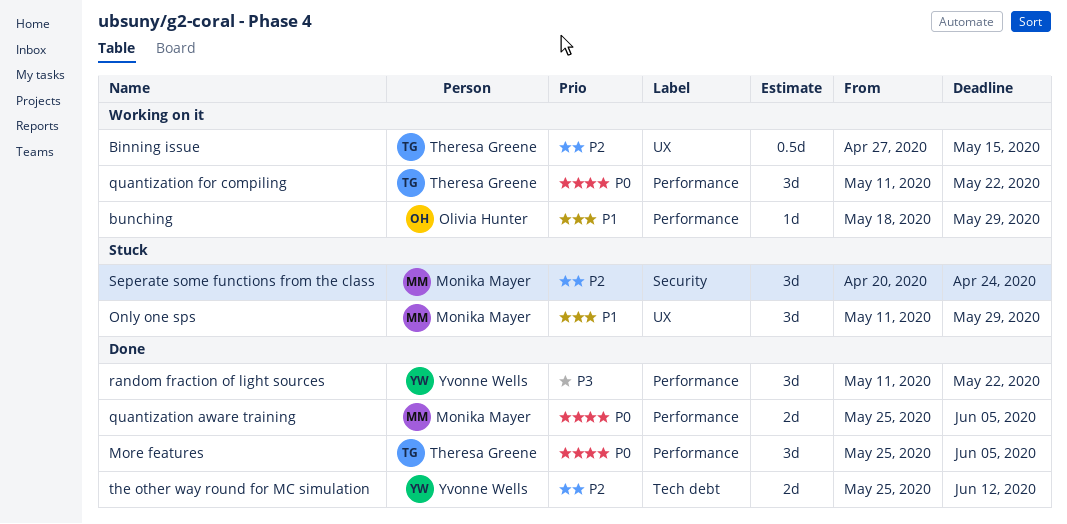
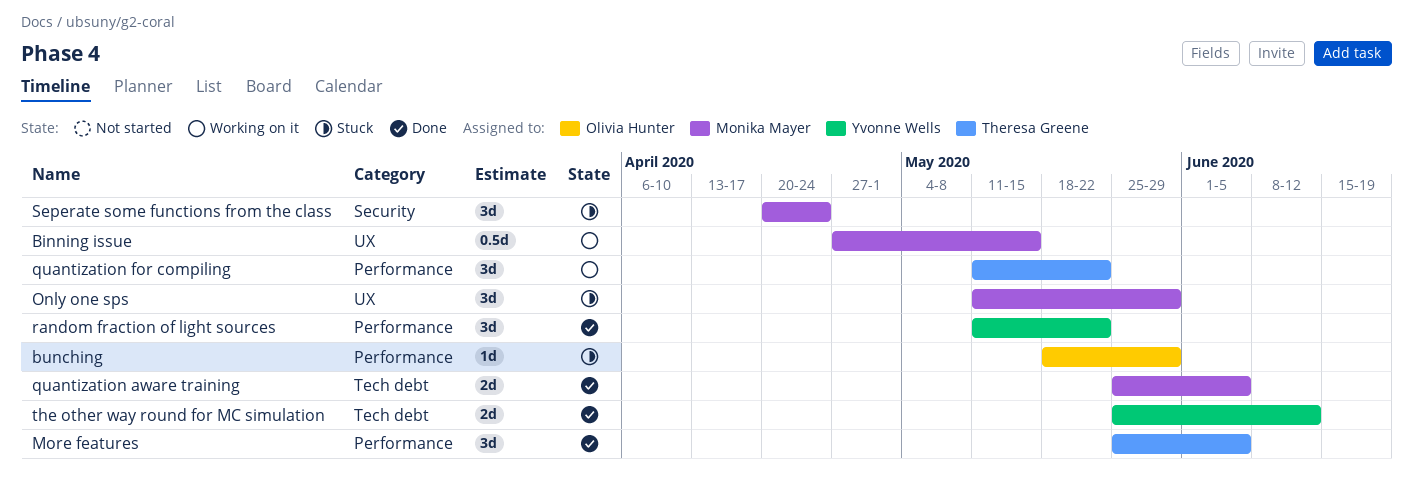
Binning issue, owner: Theresa Greene -> Monika Mayer
bunching, status: Working on it -> Stuck
quantization aware training, label: Performance -> Tech debt

